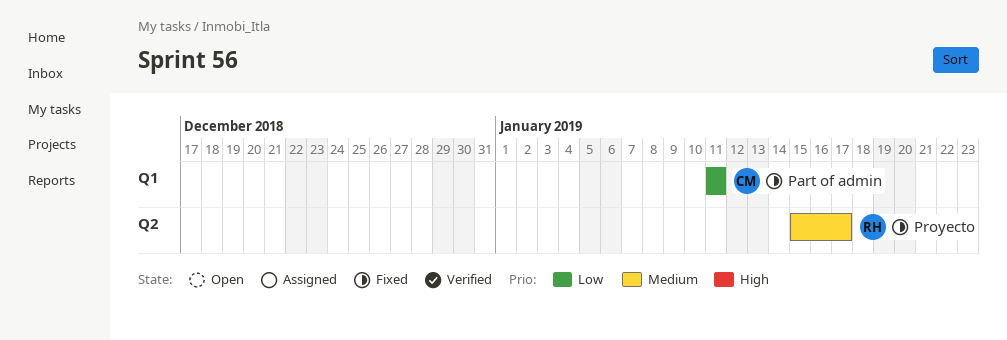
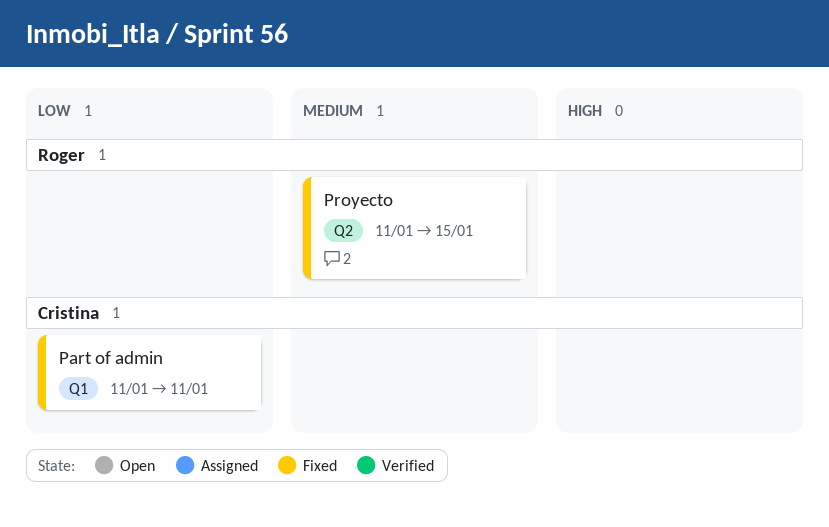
Proyecto, start: Jan 15 -> Jan 11
Proyecto, due: Jan 17 -> Jan 15

